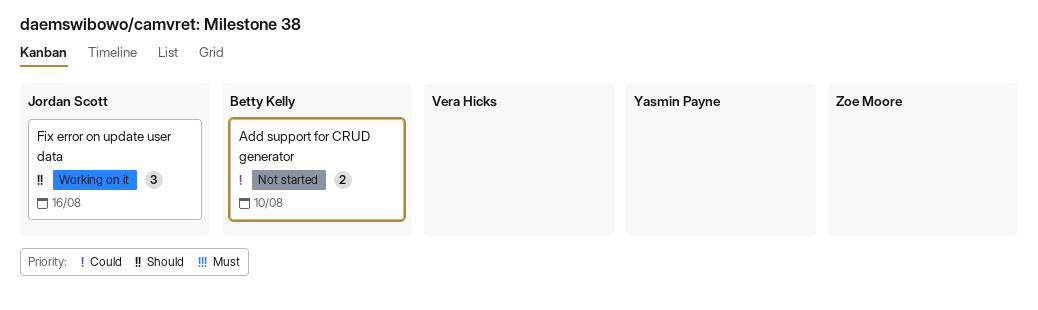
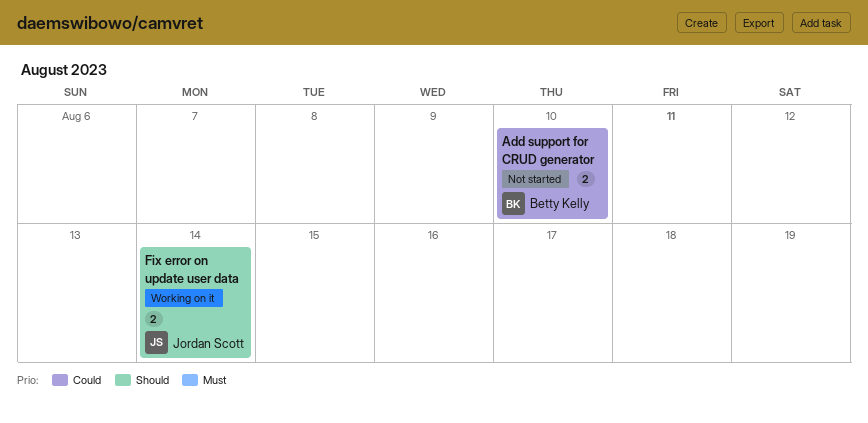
Fix error on update user data, estimate: 3 -> 2
Fix error on update user data, due: Aug 16 -> Aug 14

